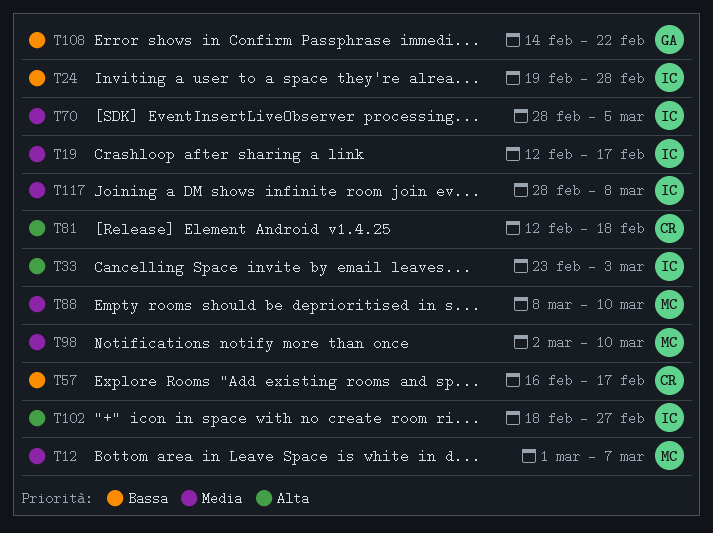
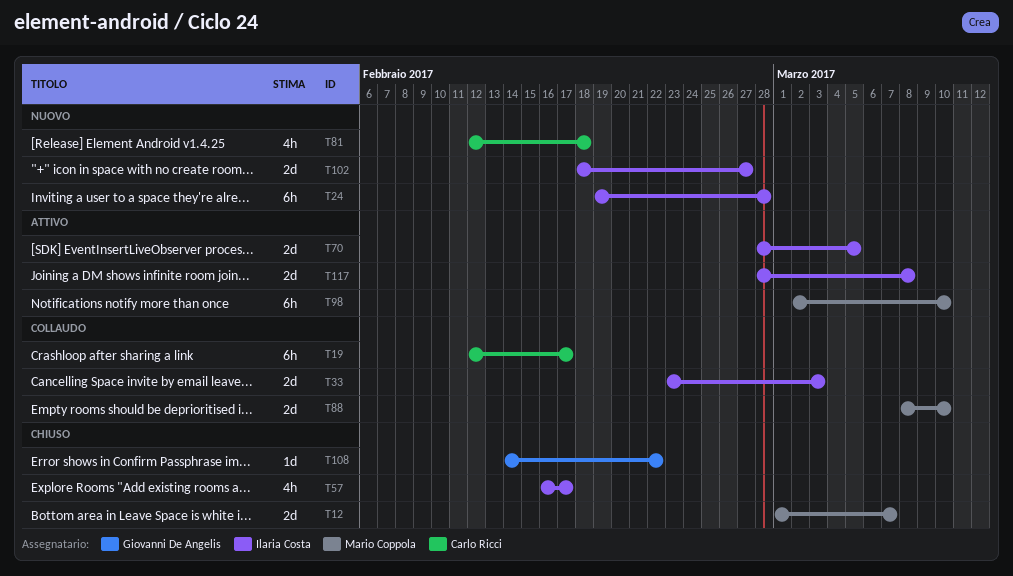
T19, owner: Ilaria Costa -> Carlo Ricci
T57, owner: Carlo Ricci -> Ilaria Costa

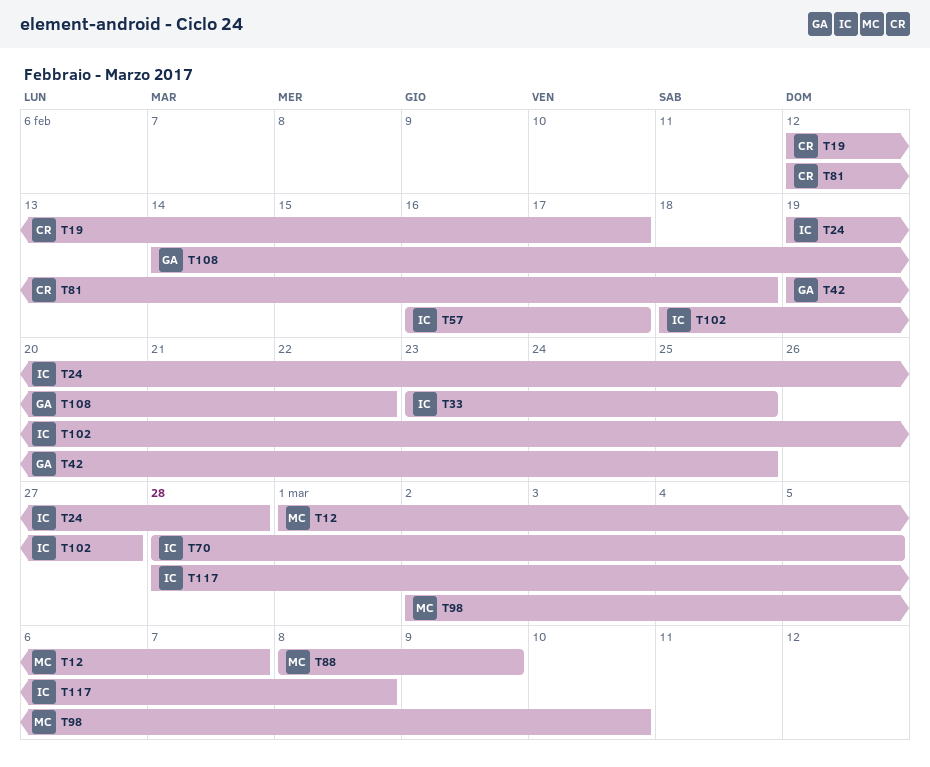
T33, due: Mar 3 -> Feb 25
T42: none -> present
T88, due: Mar 10 -> Mar 9

